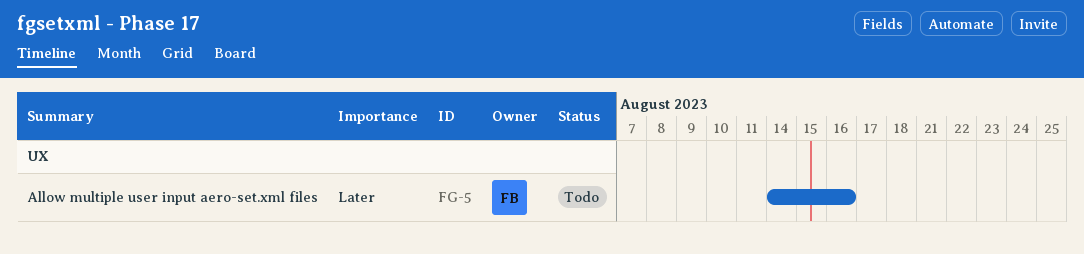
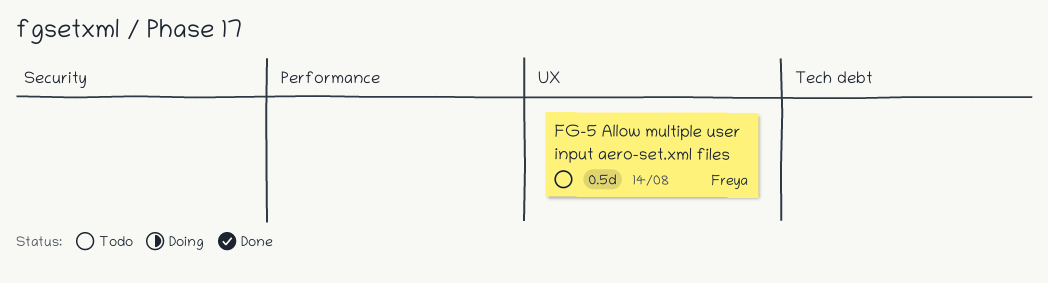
FG-5, due: Aug 16 -> Aug 14

